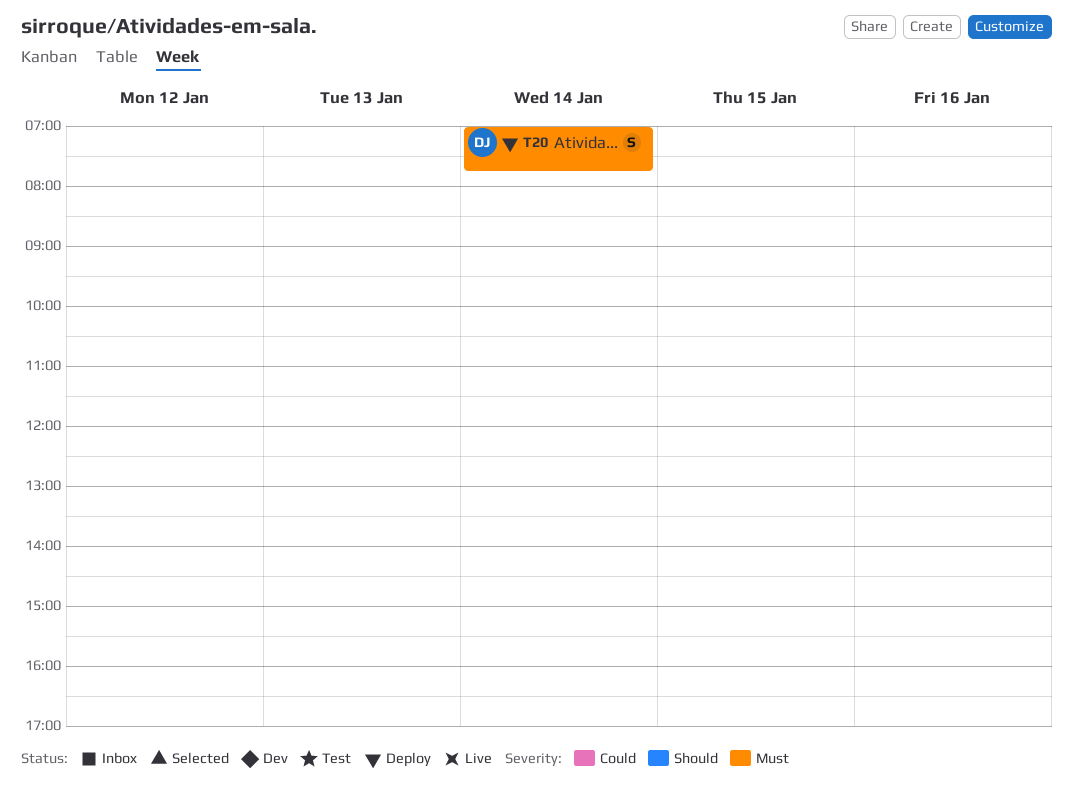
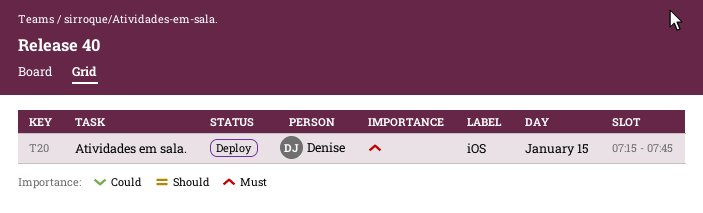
T20, day: Jan 14 -> Jan 15
T20, begins: 07:00 -> 07:15

